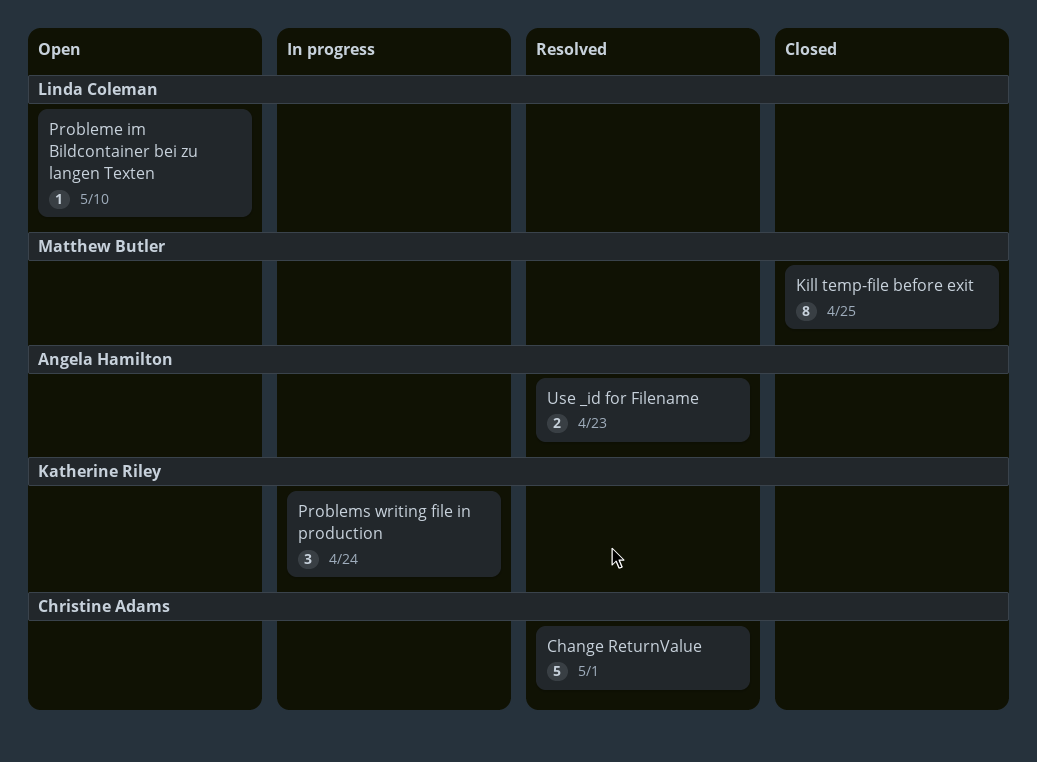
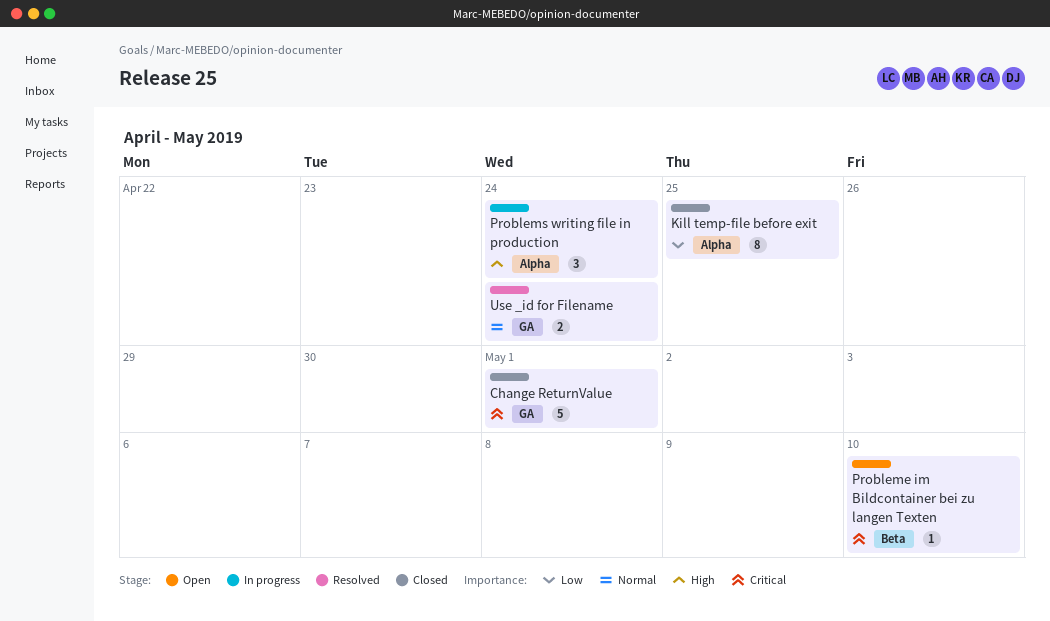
Change ReturnValue, status: Resolved -> Closed
Use _id for Filename, due: Apr 23 -> Apr 24

